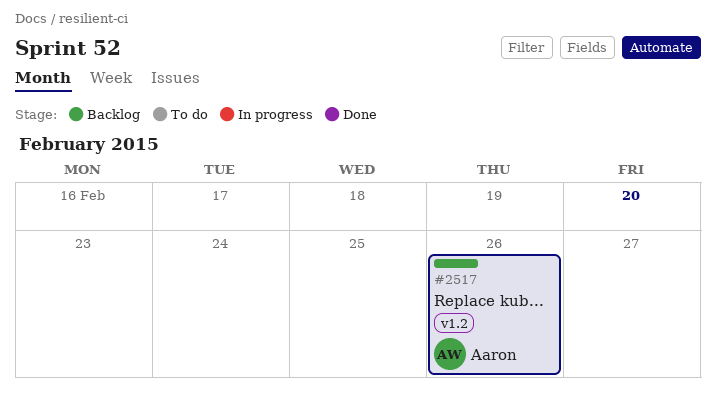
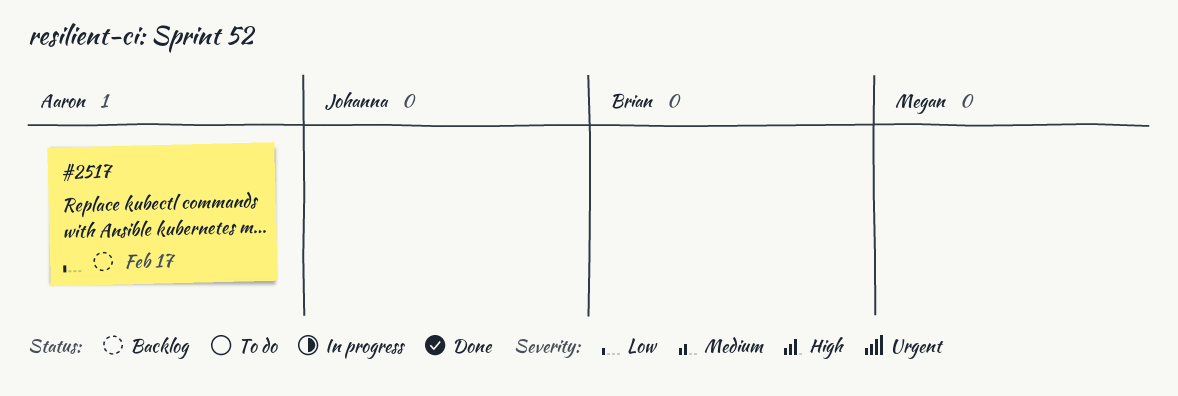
#2517, due: Feb 26 -> Feb 17

